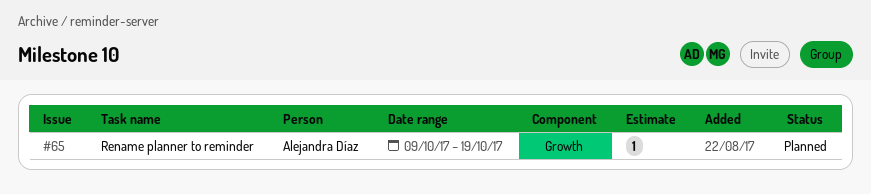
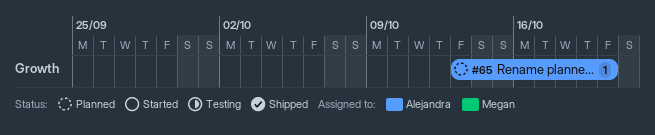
#65, start: Oct 9 -> Oct 13
#65, due: Oct 19 -> Oct 20

